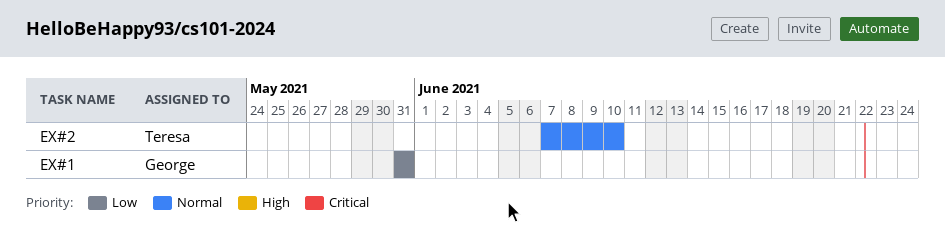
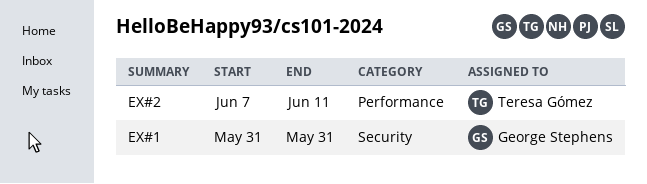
EX#2, due: Jun 10 -> Jun 11

